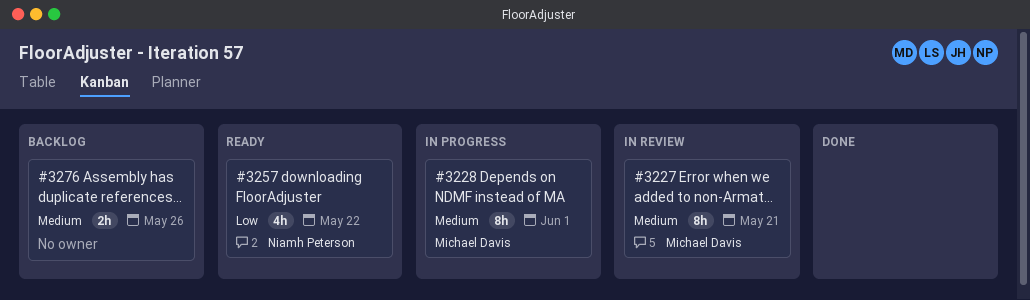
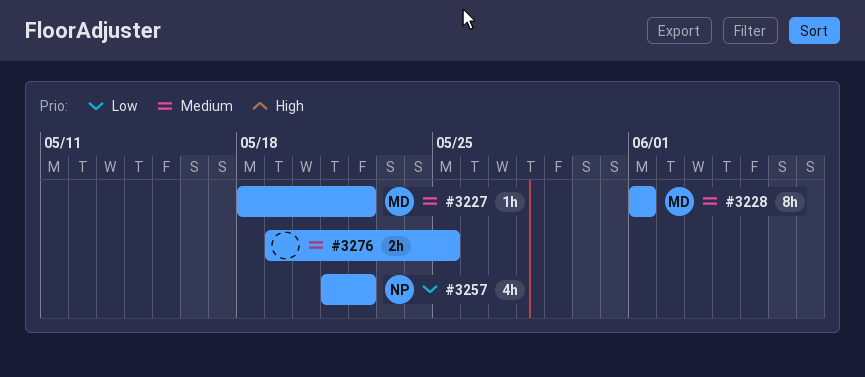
#3227, estimate: 8h -> 1h
#3227, due: May 21 -> May 22
#3276, due: May 26 -> May 25

